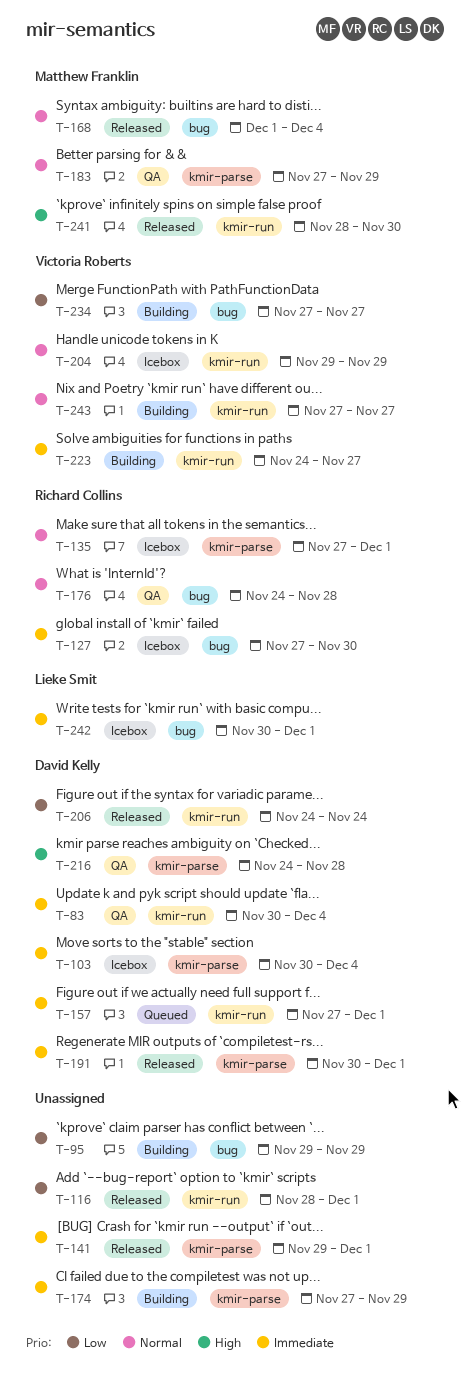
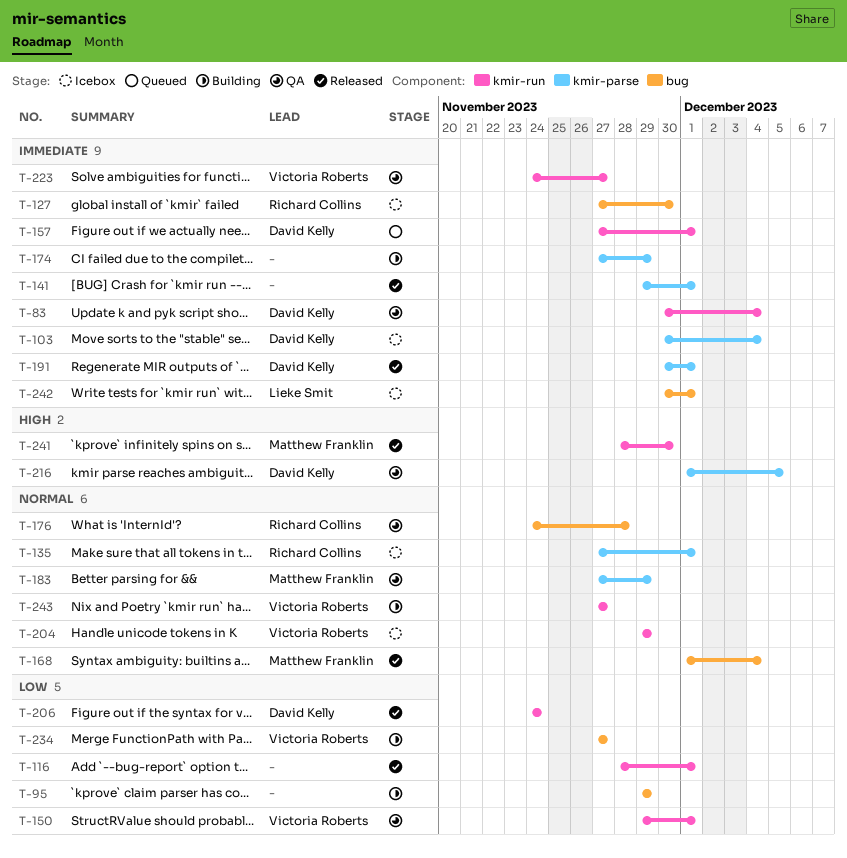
T-150: none -> present
T-216, start: Nov 24 -> Dec 1
T-216, due: Nov 28 -> Dec 5
T-223, status: Building -> QA

